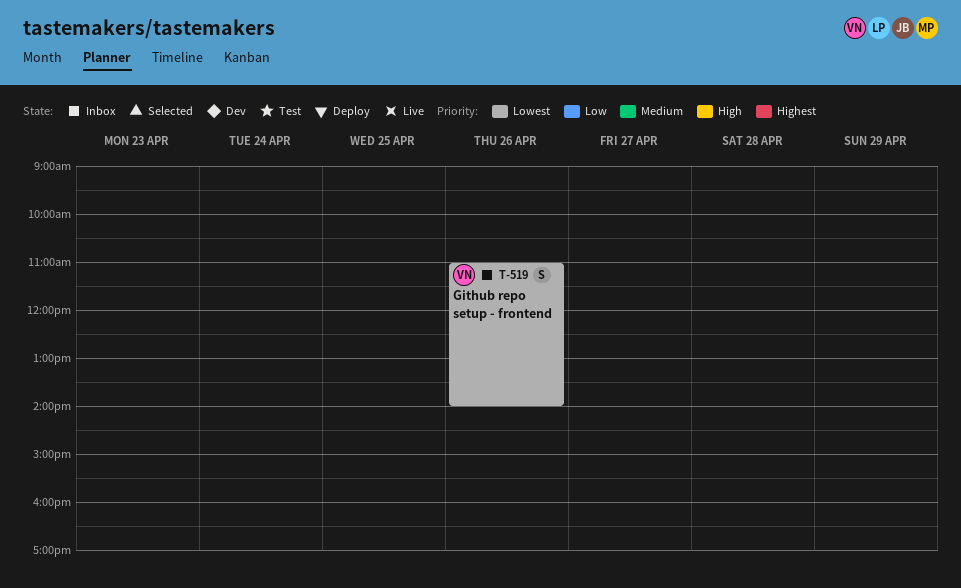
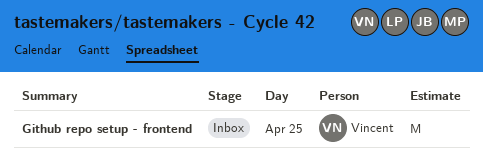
Github repo setup - frontend, estimate: S -> M
Github repo setup - frontend, day: Apr 26 -> Apr 25

